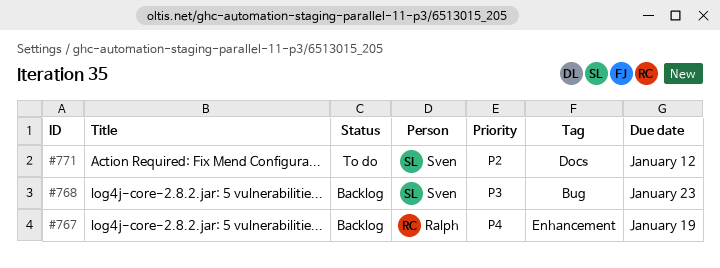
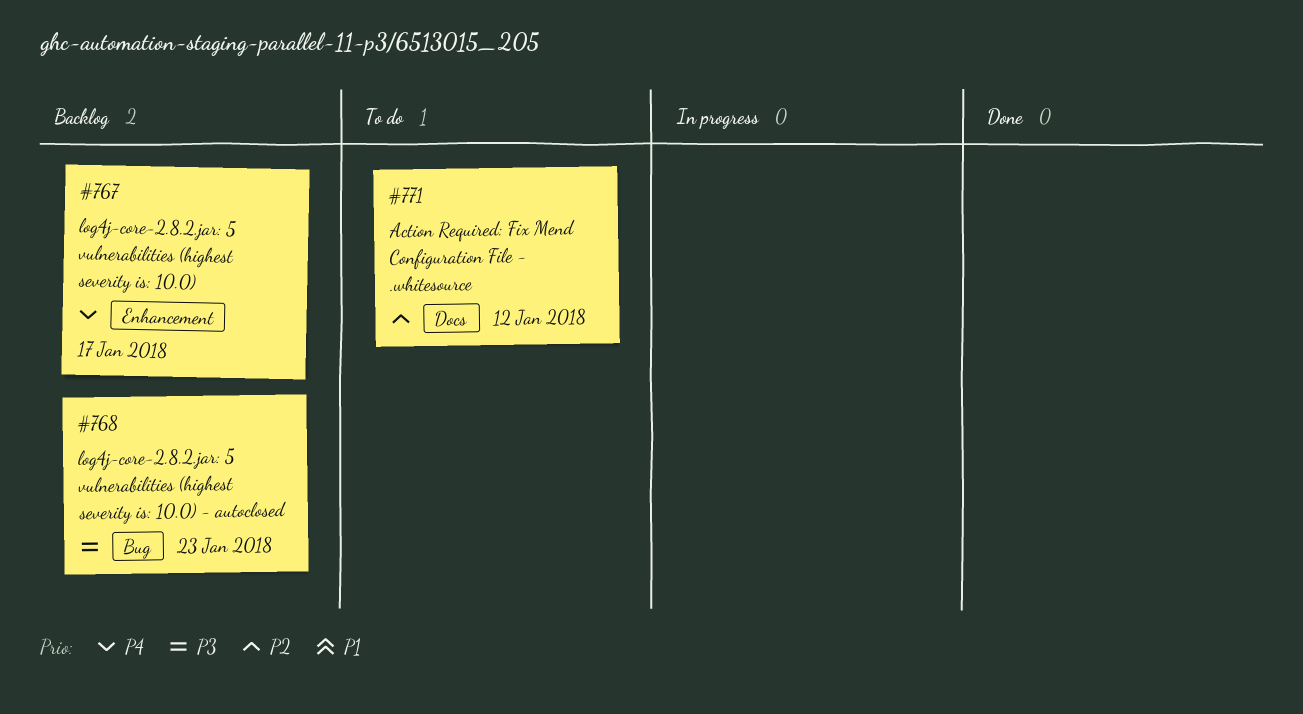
#767, due: Jan 19 -> Jan 17

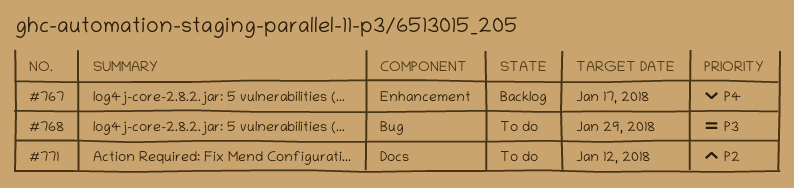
#768, status: Backlog -> To do
#768, due: Jan 23 -> Jan 29

